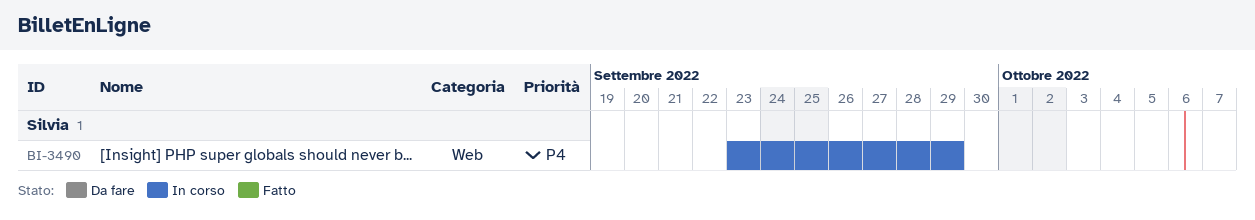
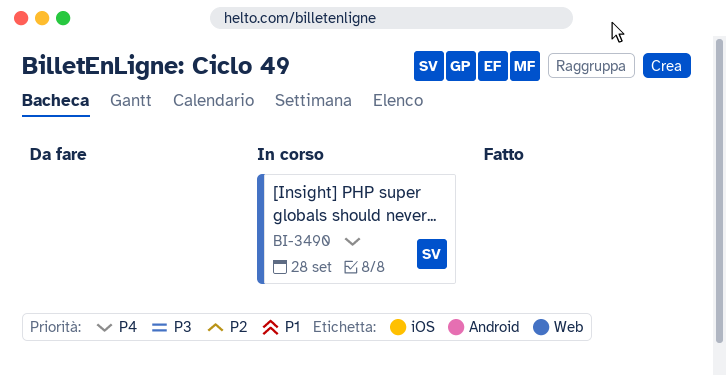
BI-3490, due: Sep 29 -> Sep 28

